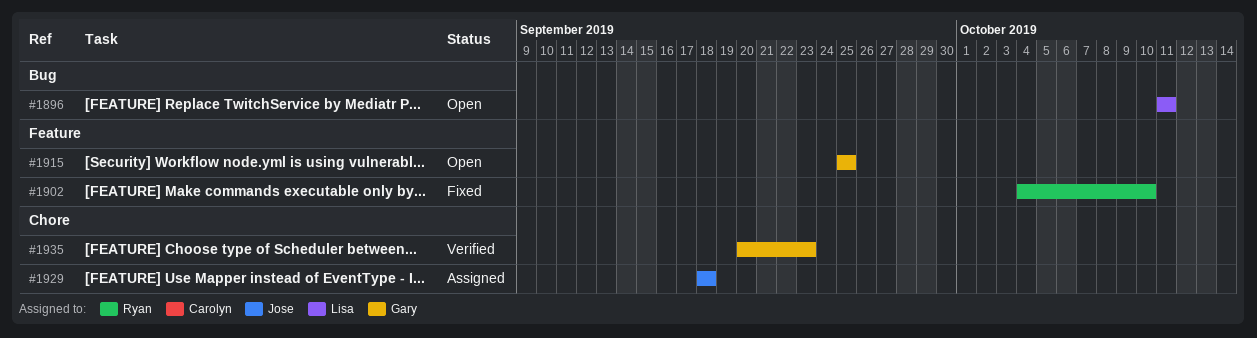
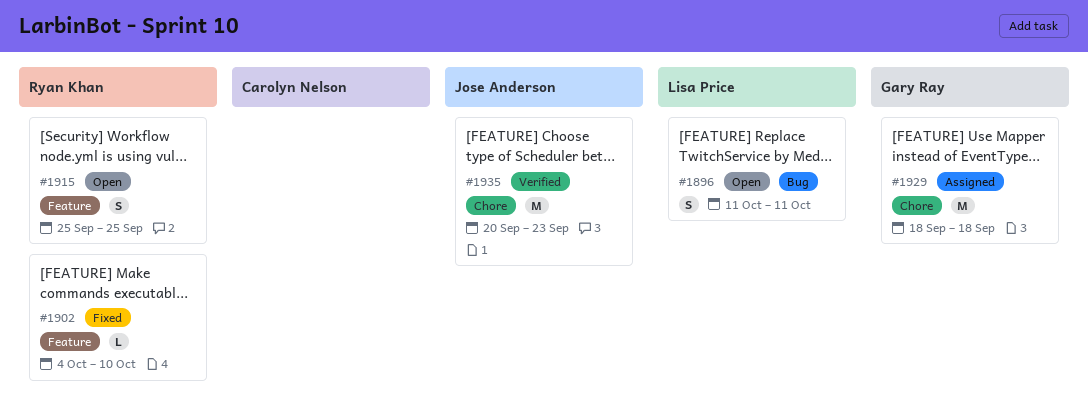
#1915, owner: Gary Ray -> Ryan Khan
#1929, owner: Jose Anderson -> Gary Ray
#1935, owner: Gary Ray -> Jose Anderson

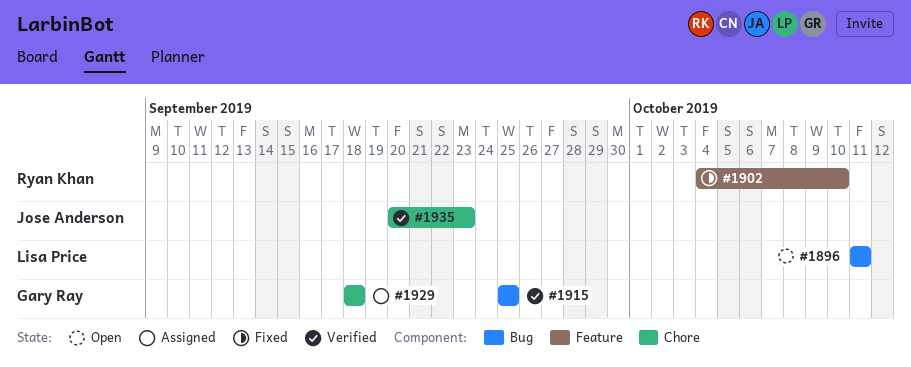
#1915, status: Open -> Verified
#1915, owner: Ryan Khan -> Gary Ray
#1915, label: Feature -> Bug

